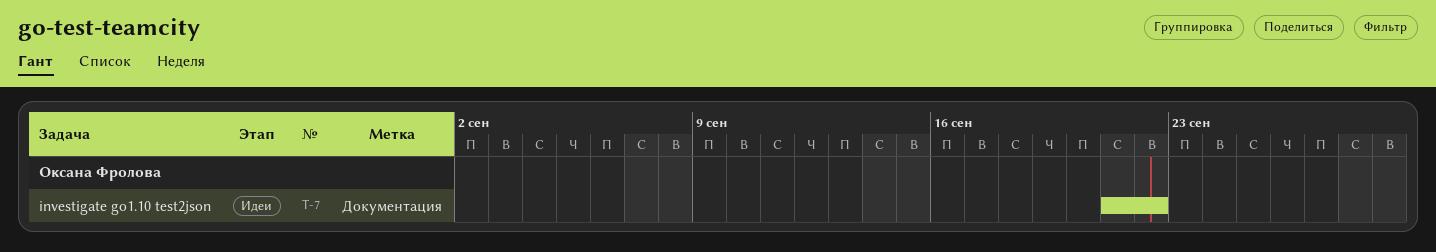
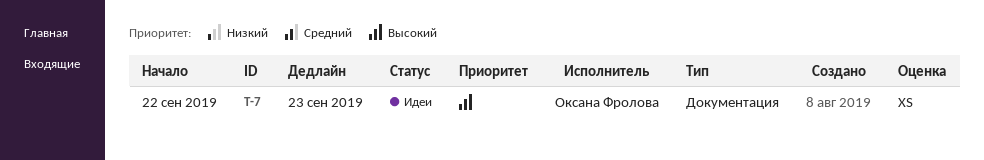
T-7, start: Sep 21 -> Sep 22
T-7, due: Sep 22 -> Sep 23

